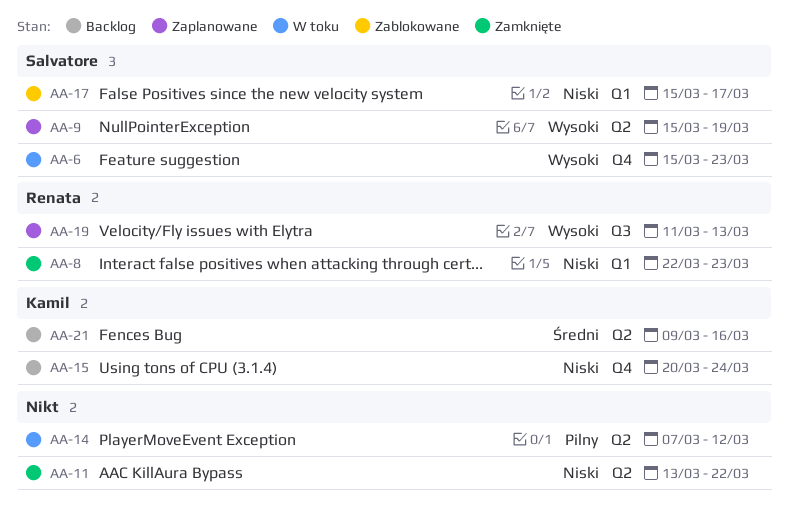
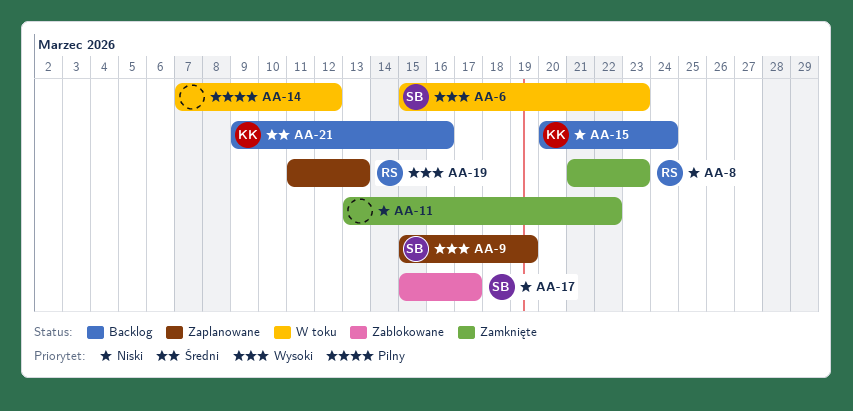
AA-8, start: Mar 22 -> Mar 21

